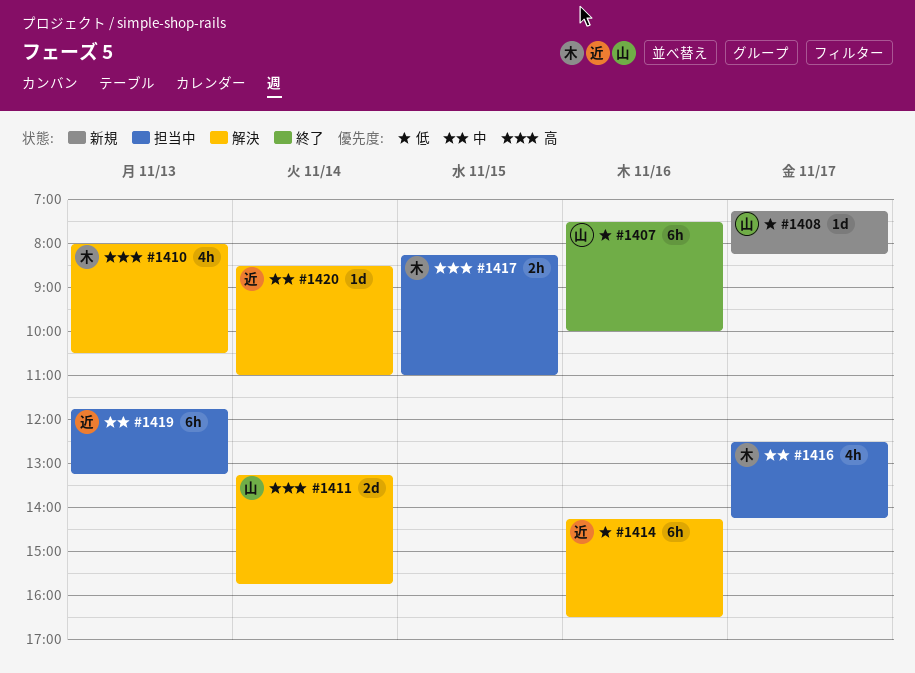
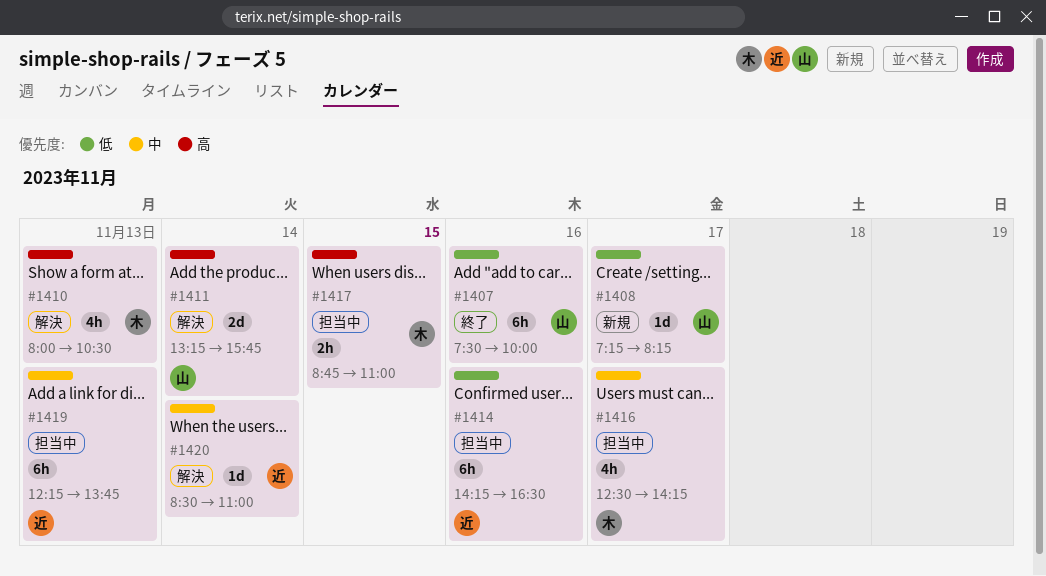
#1414, status: 解決 -> 担当中
#1417, begins: 08:15 -> 08:45
#1419, begins: 11:45 -> 12:15
#1419, ends: 13:15 -> 13:45

